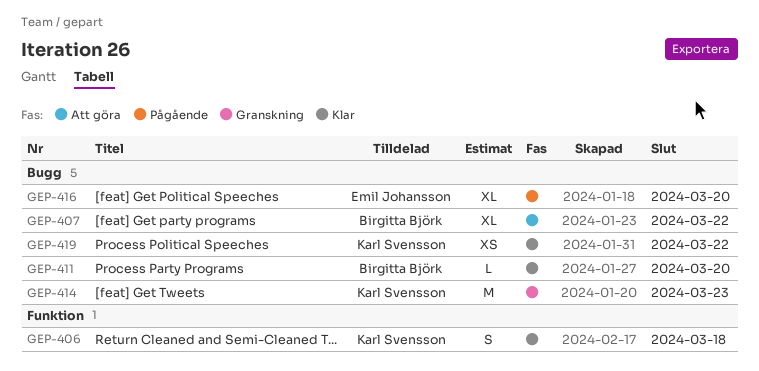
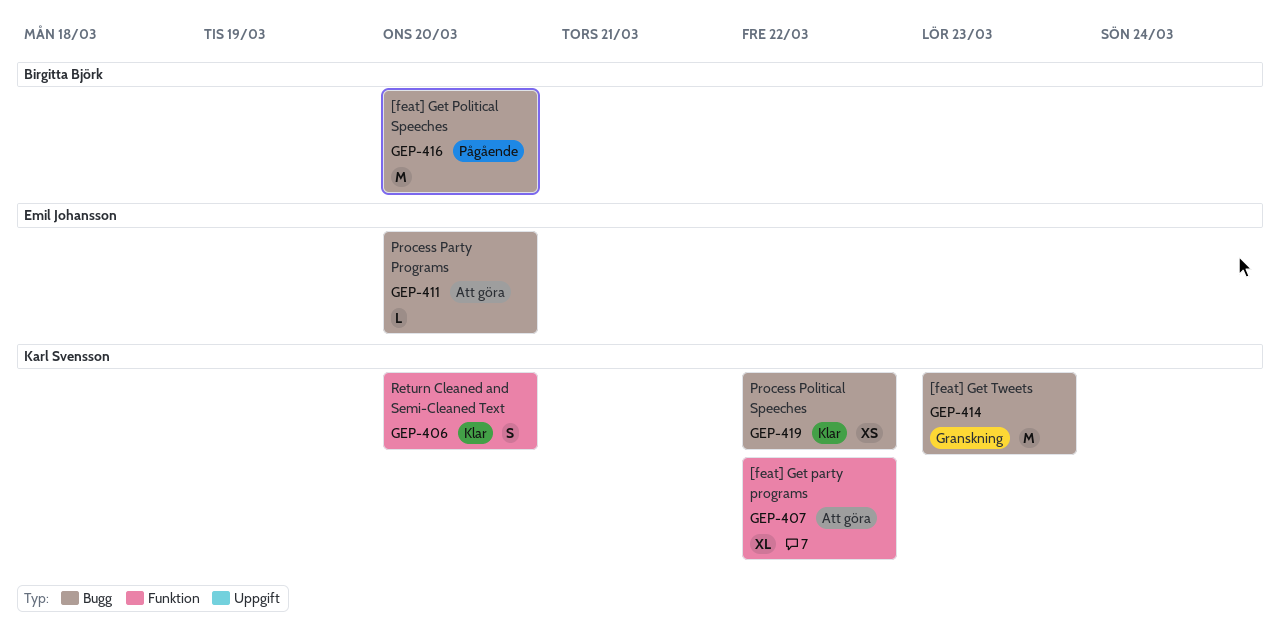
GEP-406, due: Mar 18 -> Mar 20
GEP-407, owner: Birgitta Björk -> Karl Svensson
GEP-407, label: Bugg -> Funktion
GEP-411, status: Klar -> Att göra
GEP-411, owner: Birgitta Björk -> Emil Johansson
GEP-416, owner: Emil Johansson -> Birgitta Björk
GEP-416, estimate: XL -> M

